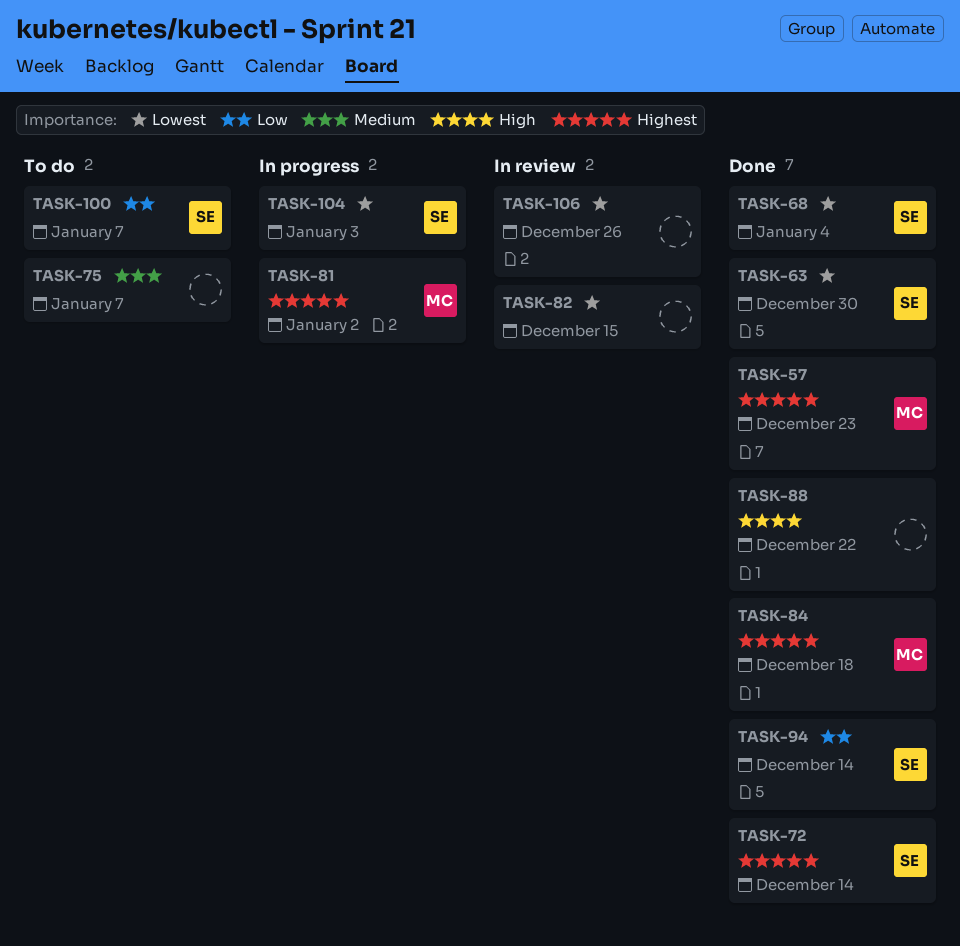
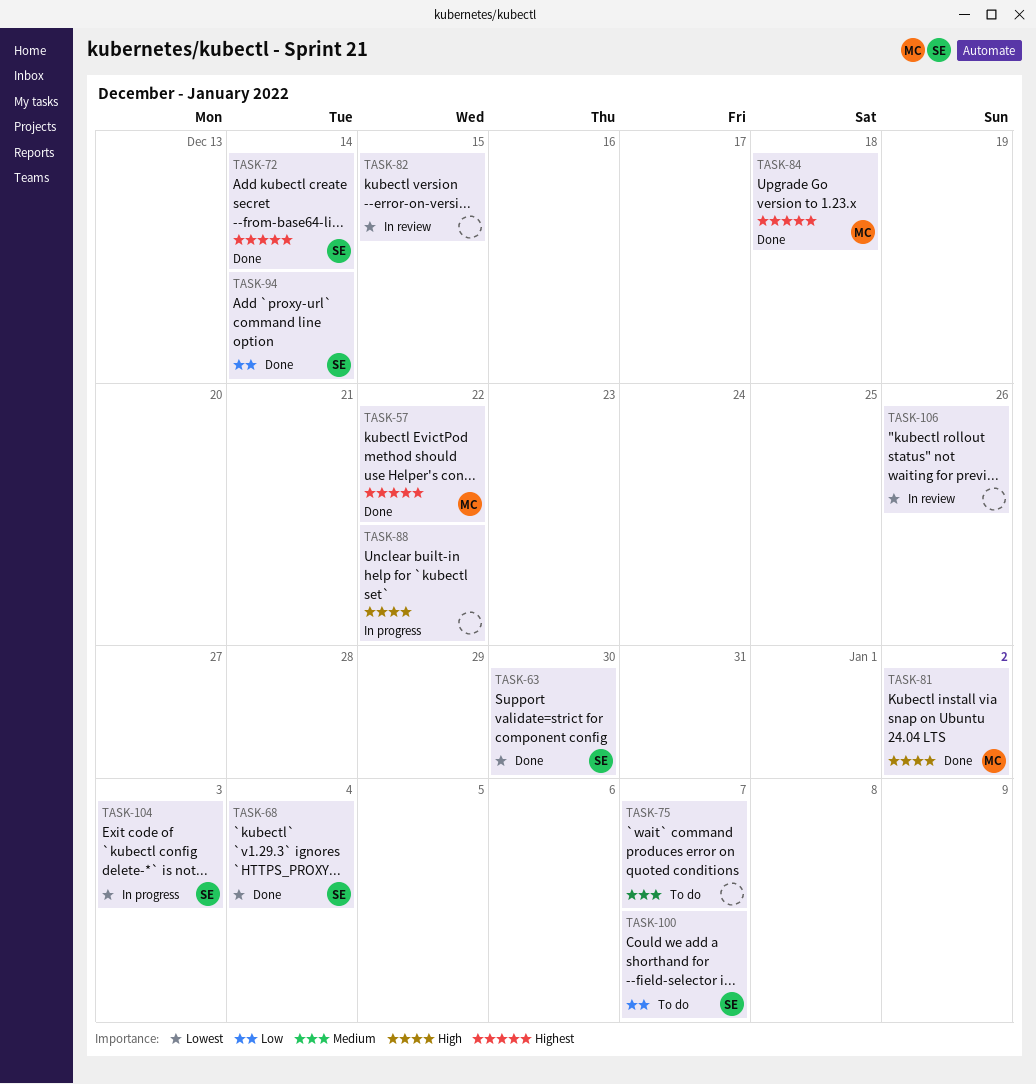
TASK-57, due: Dec 23 -> Dec 22
TASK-81, status: In progress -> Done
TASK-81, priority: Highest -> High
TASK-88, status: Done -> In progress

